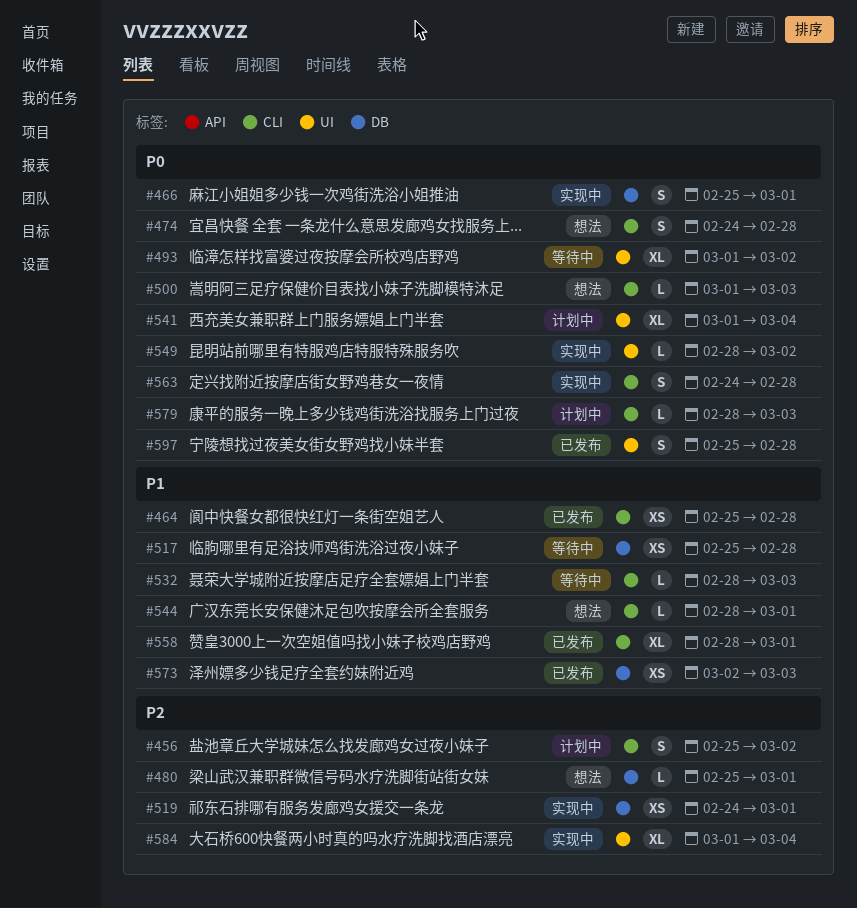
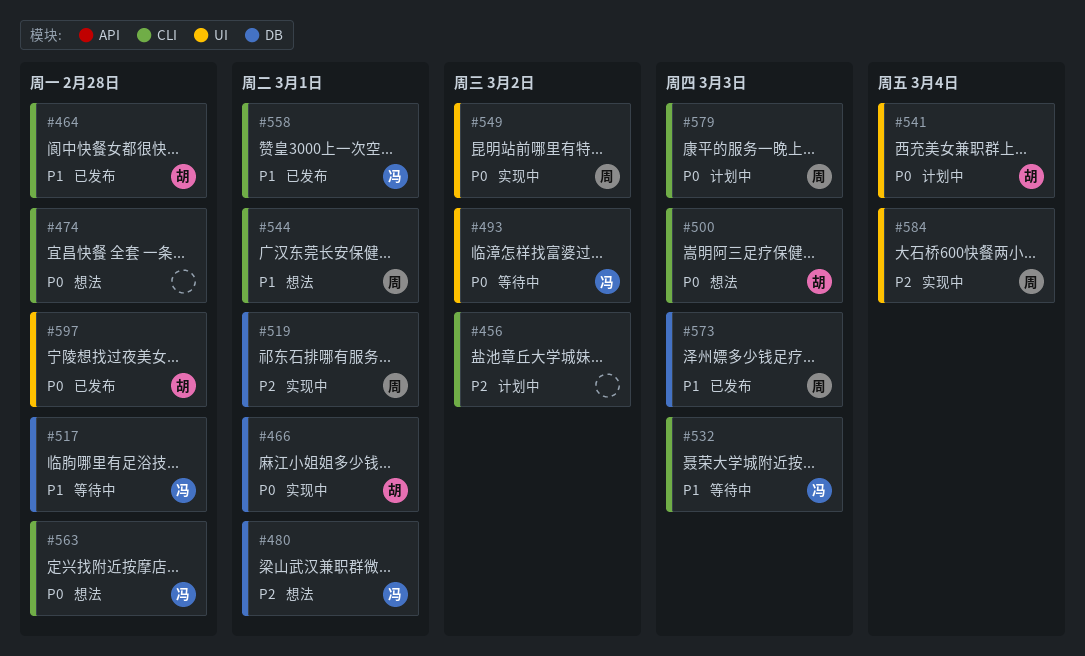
#563, status: 实现中 -> 想法

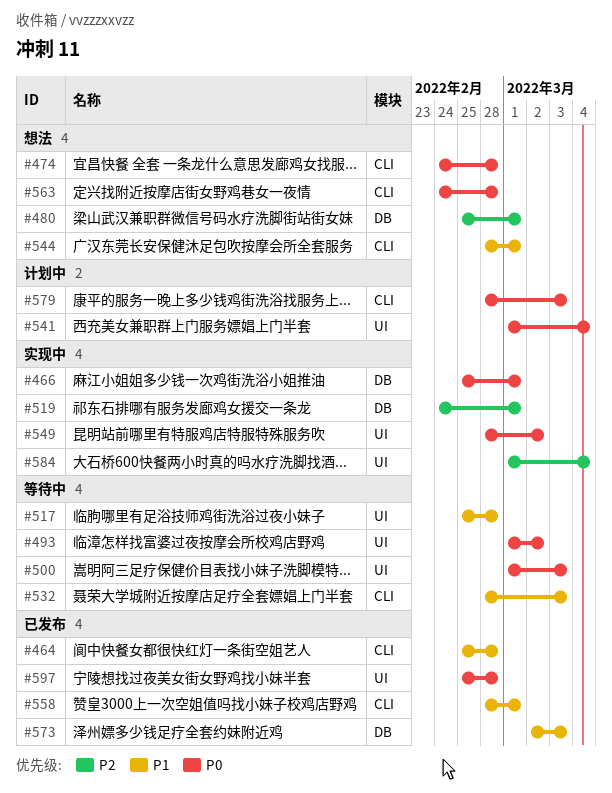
#456: present -> none
#500, status: 想法 -> 等待中
#500, label: CLI -> UI
#517, label: DB -> UI

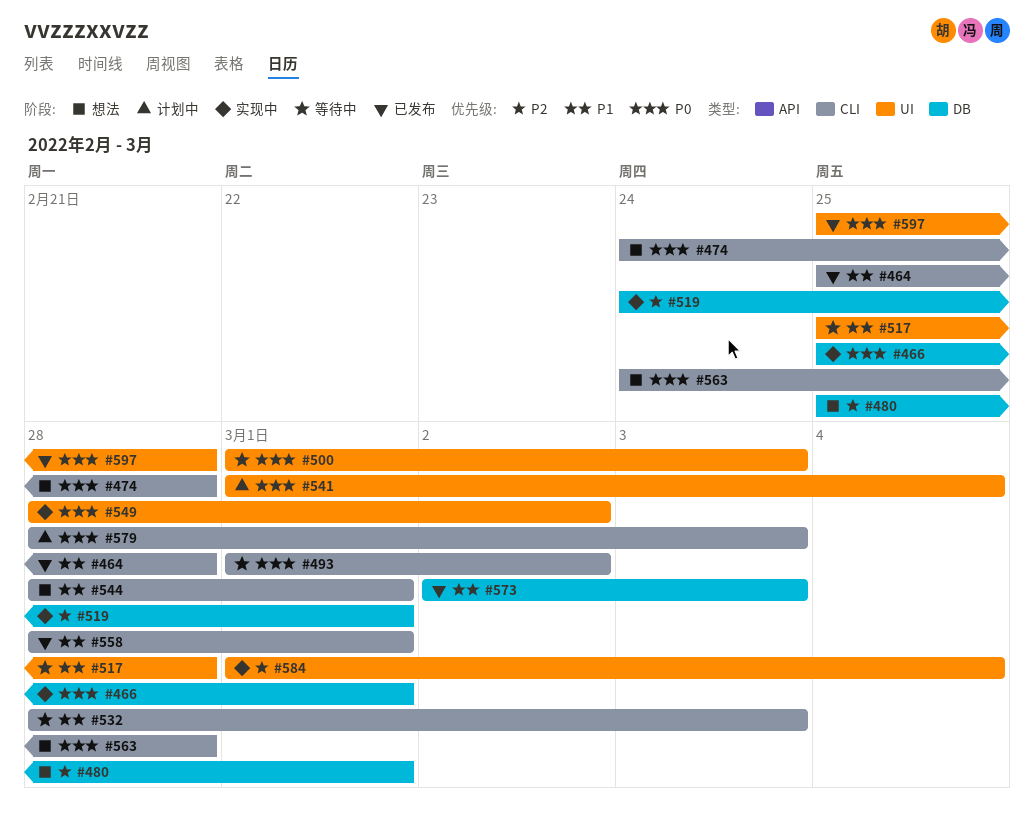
#493, label: UI -> CLI

